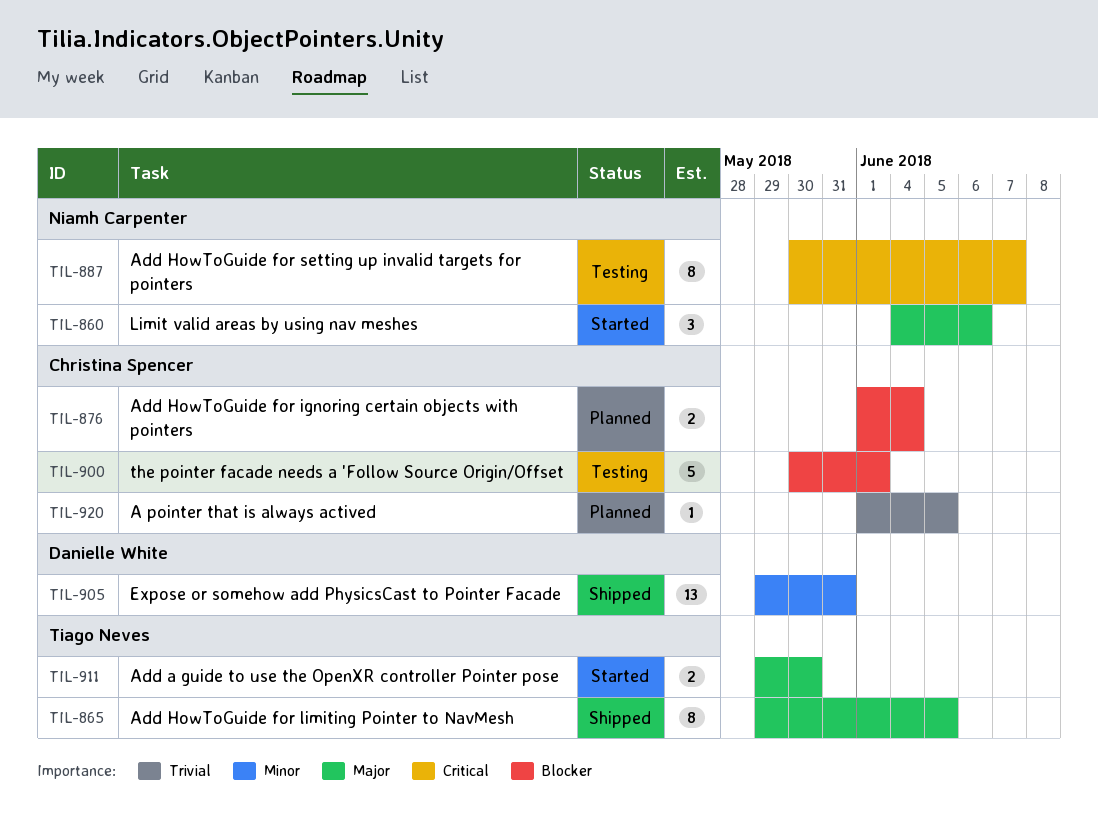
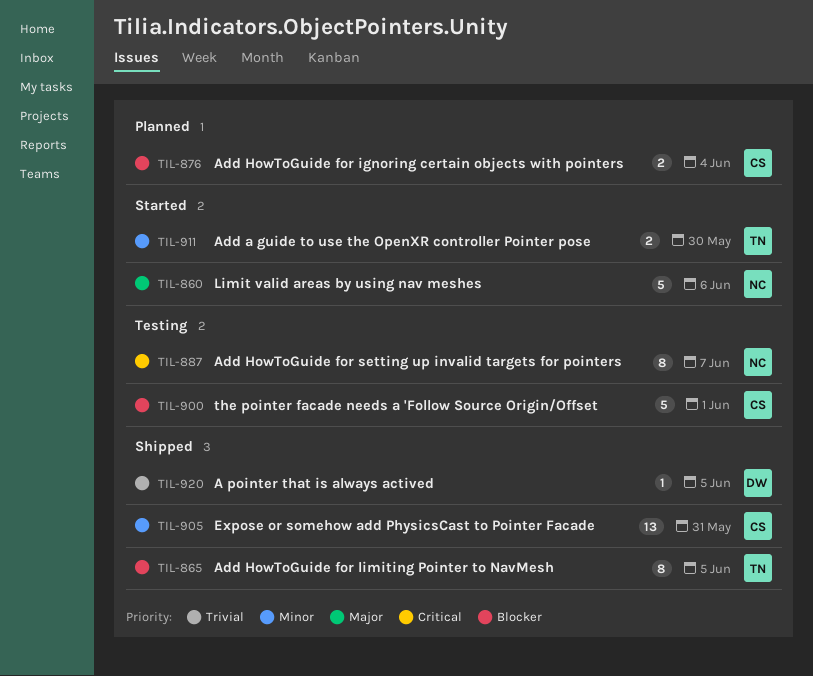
TIL-860, estimate: 3 -> 5
TIL-865, priority: Major -> Blocker
TIL-905, owner: Danielle White -> Christina Spencer
TIL-911, priority: Major -> Minor
TIL-920, status: Planned -> Shipped
TIL-920, owner: Christina Spencer -> Danielle White

